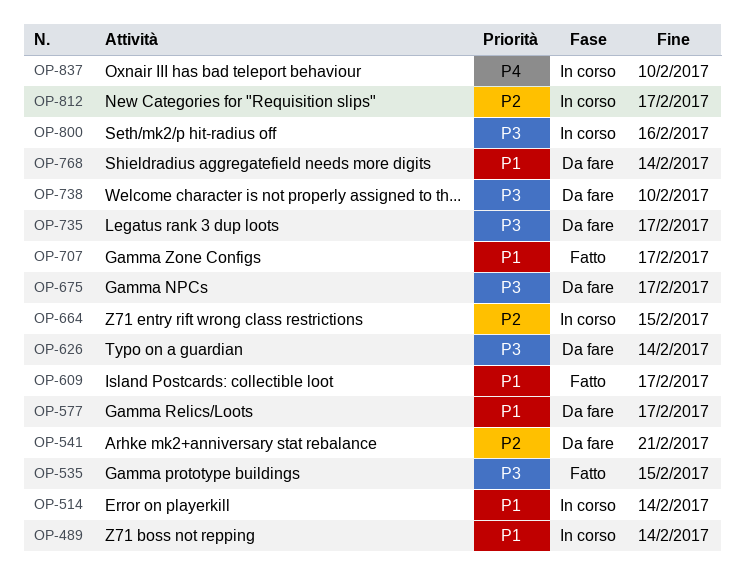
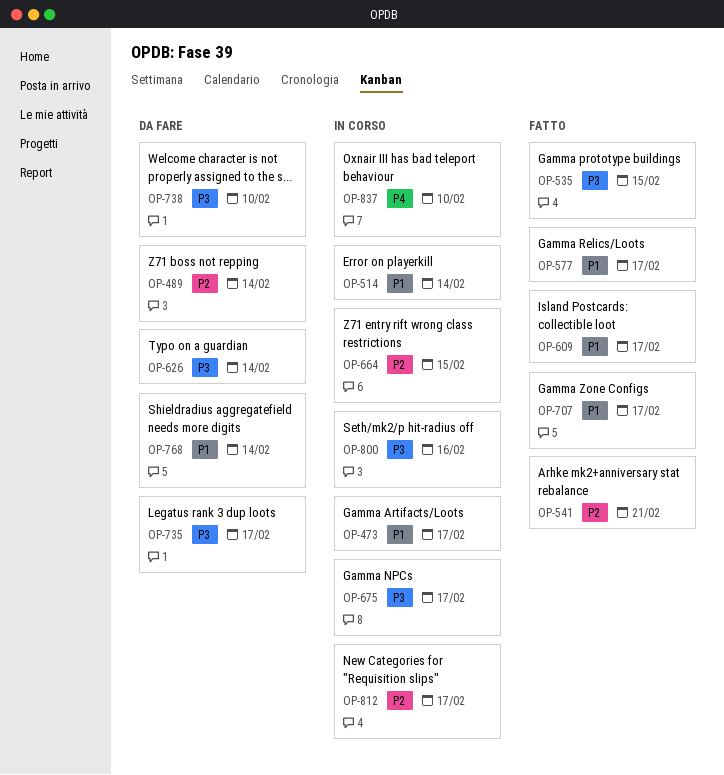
OP-473: none -> present
OP-489, status: In corso -> Da fare
OP-489, priority: P1 -> P2
OP-541, status: Da fare -> Fatto
OP-577, status: Da fare -> Fatto
OP-675, status: Da fare -> In corso

